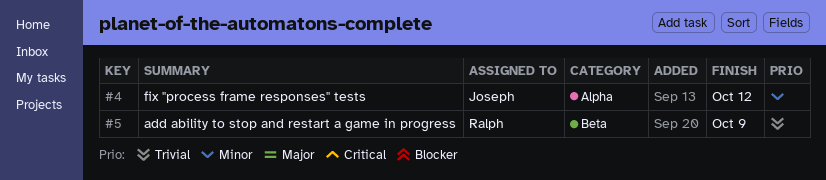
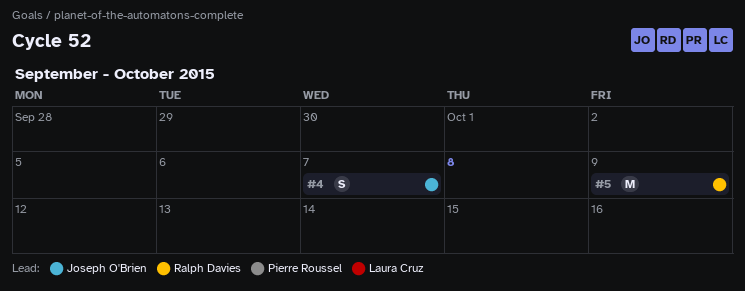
#4, due: Oct 12 -> Oct 7

